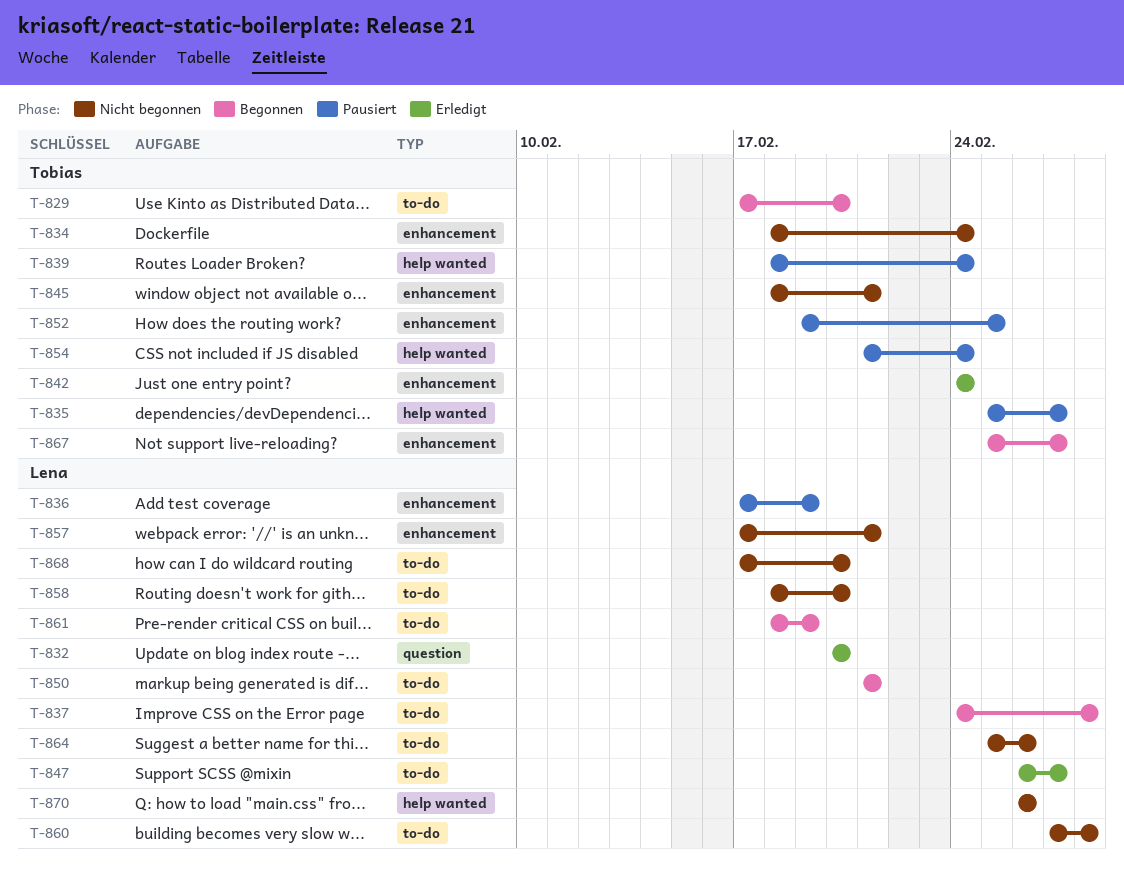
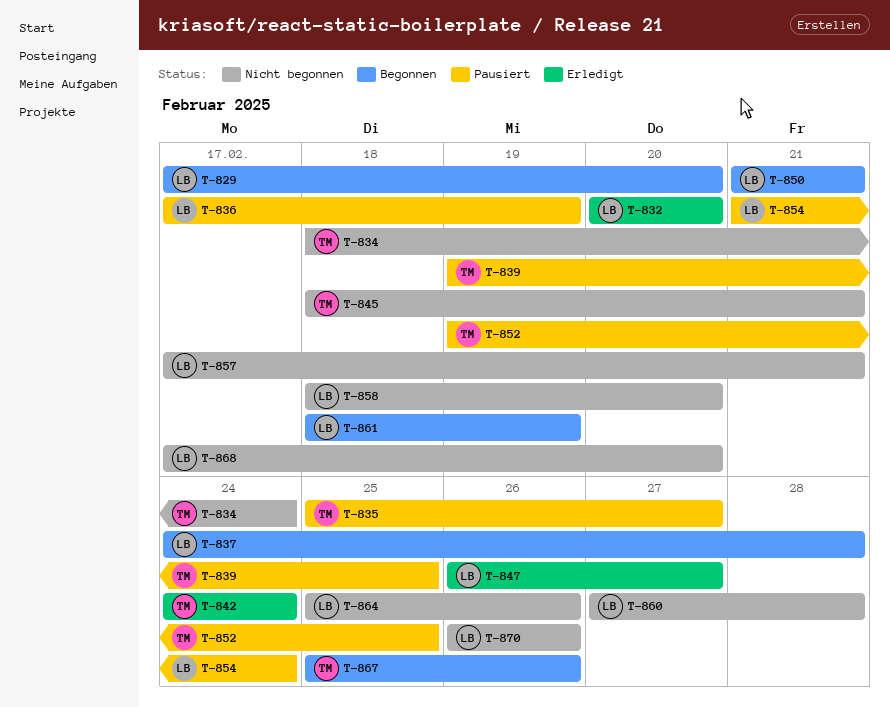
T-829, owner: Tobias -> Lena
T-839, start: Feb 18 -> Feb 19
T-839, due: Feb 24 -> Feb 25
T-854, owner: Tobias -> Lena
T-867, due: Feb 27 -> Feb 26

